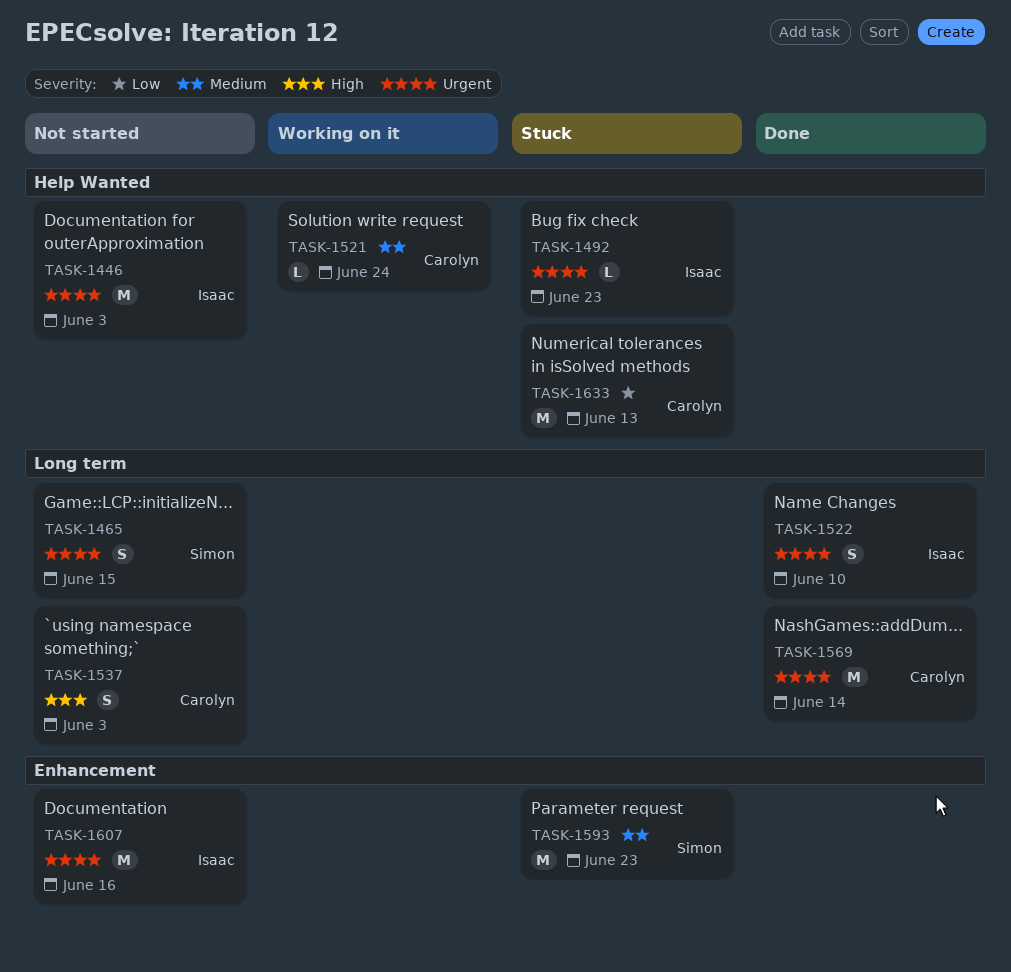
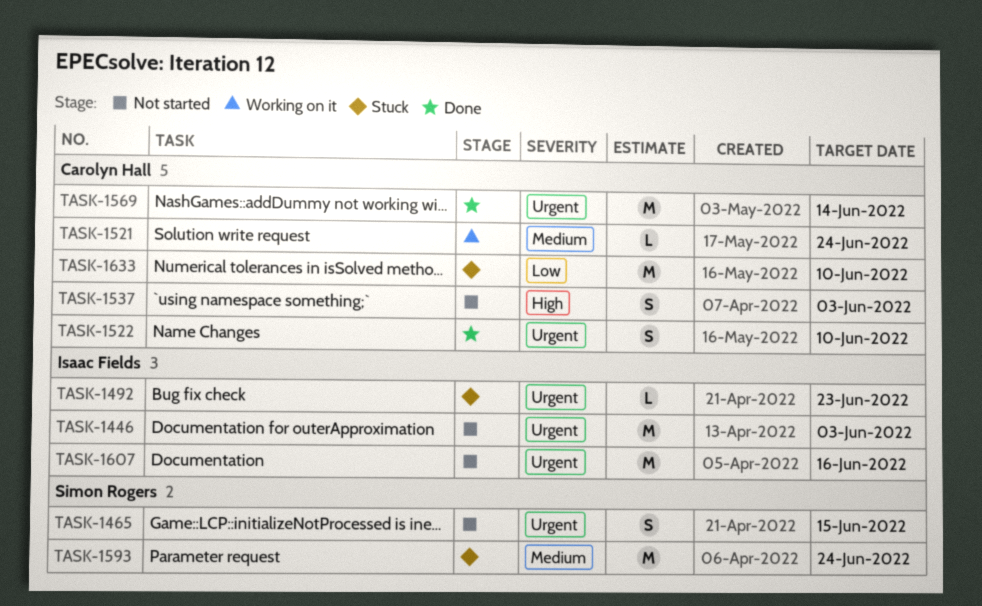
TASK-1522, owner: Isaac Fields -> Carolyn Hall
TASK-1593, due: Jun 23 -> Jun 24
TASK-1633, due: Jun 13 -> Jun 10

